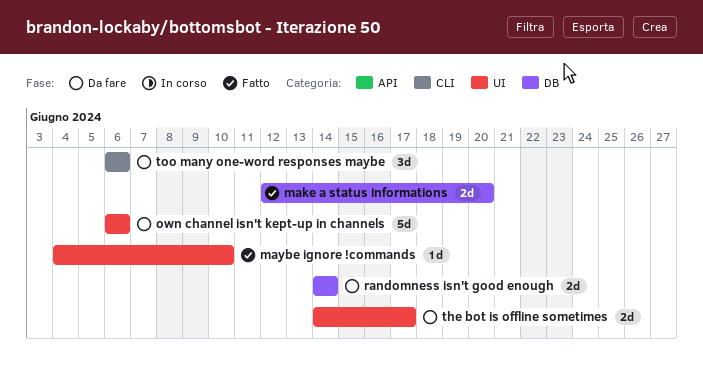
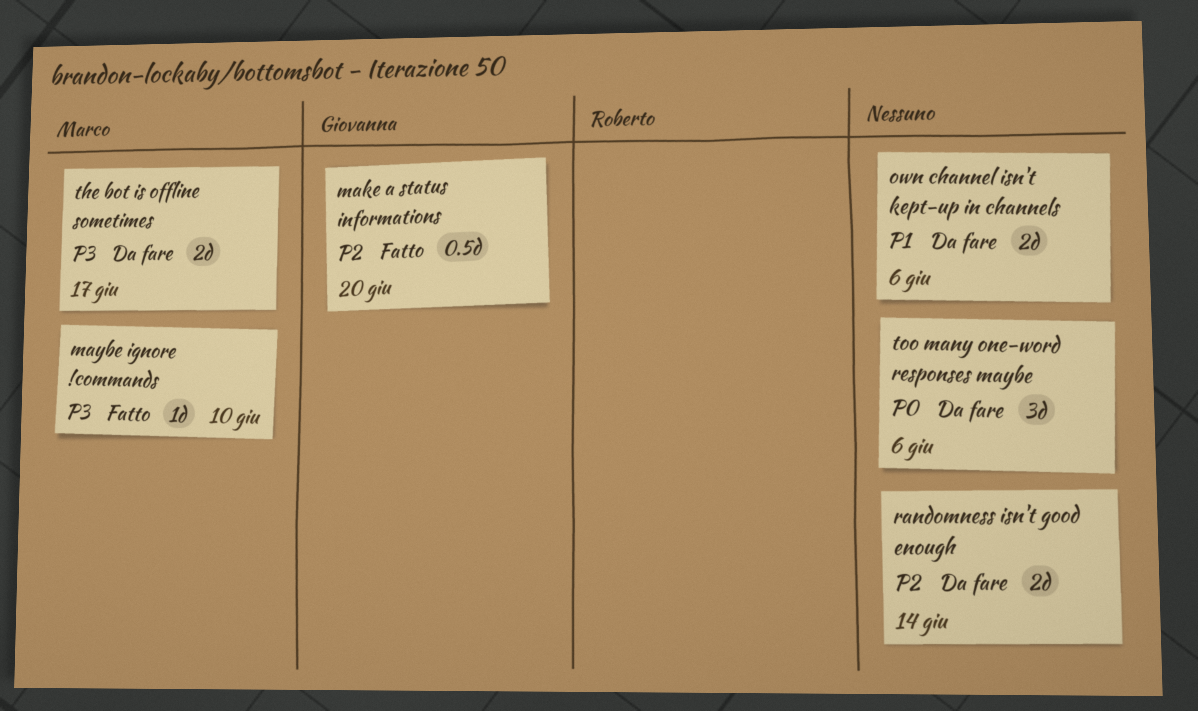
make a status informations, estimate: 2d -> 0.5d
own channel isn't kept-up in channels, estimate: 5d -> 2d

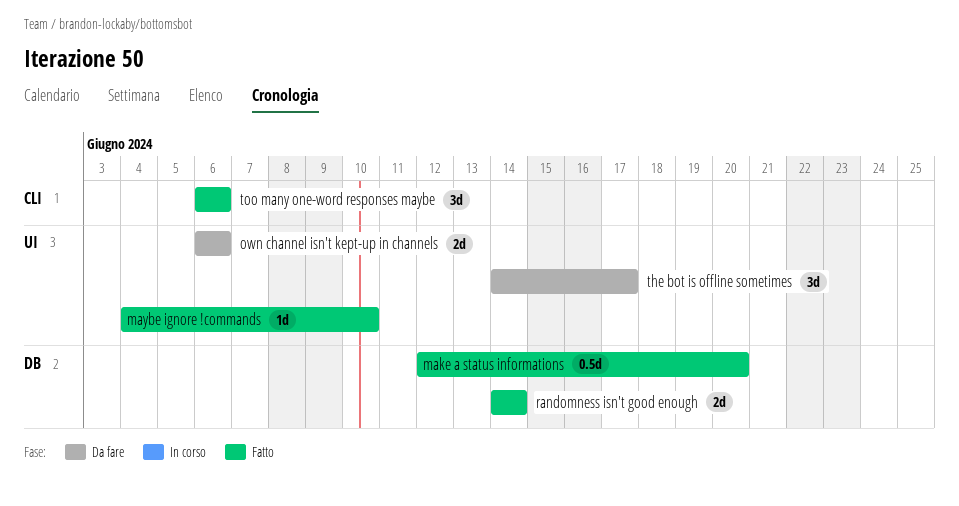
randomness isn't good enough, status: Da fare -> Fatto
the bot is offline sometimes, estimate: 2d -> 3d
too many one-word responses maybe, status: Da fare -> Fatto

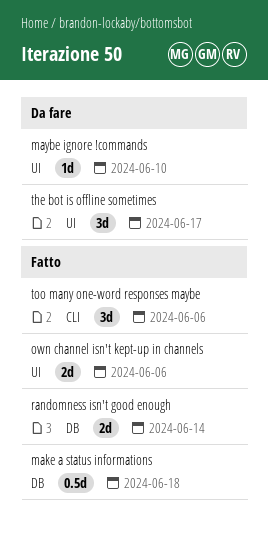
make a status informations, due: Jun 20 -> Jun 18
maybe ignore !commands, status: Fatto -> Da fare
own channel isn't kept-up in channels, status: Da fare -> Fatto

